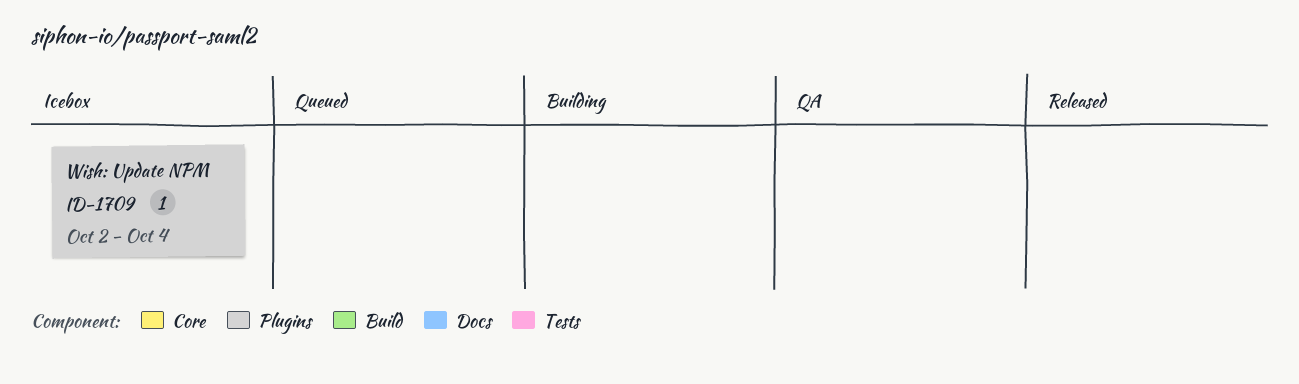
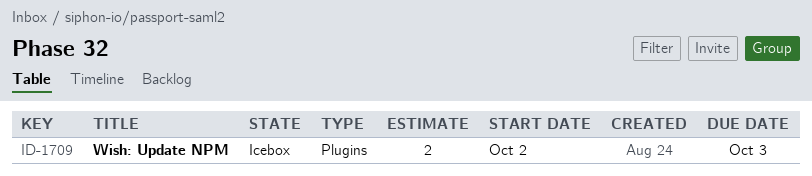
ID-1709, estimate: 1 -> 2
ID-1709, due: Oct 4 -> Oct 3

